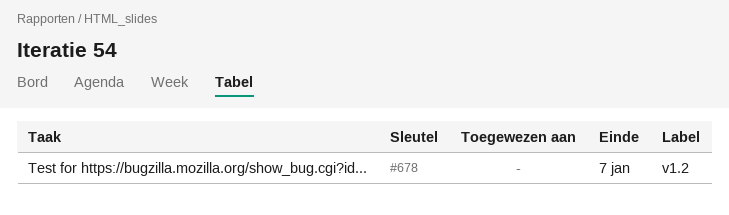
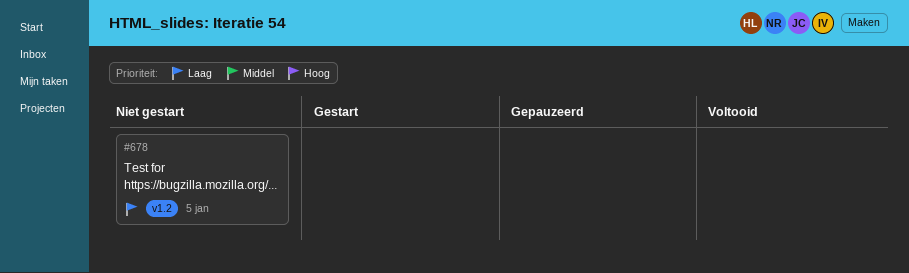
#678, due: Jan 7 -> Jan 5

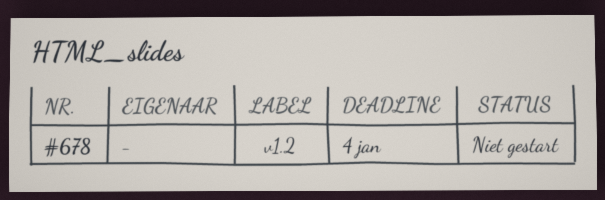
#678, due: Jan 5 -> Jan 4

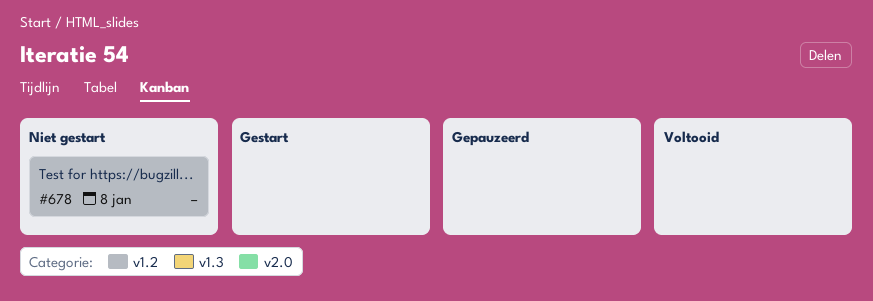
#678, due: Jan 4 -> Jan 8

